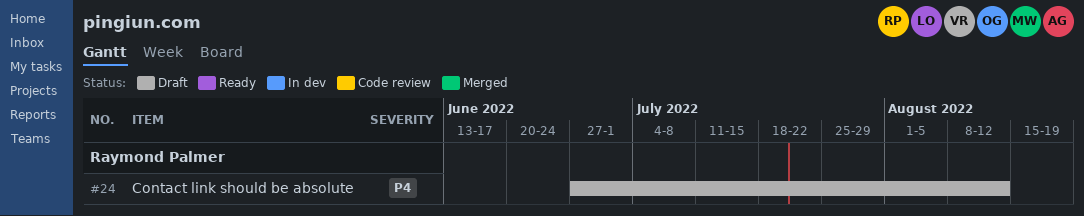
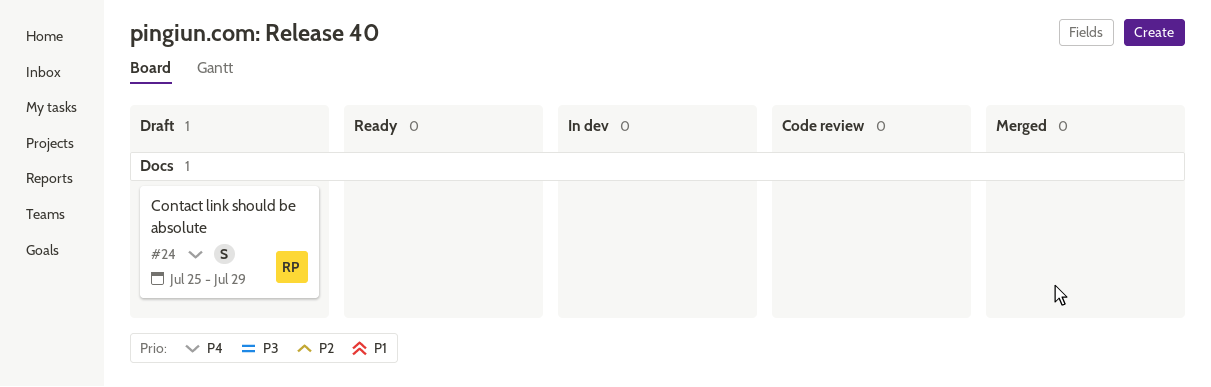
#24, start: Jun 27 -> Jul 25
#24, due: Aug 12 -> Jul 29

